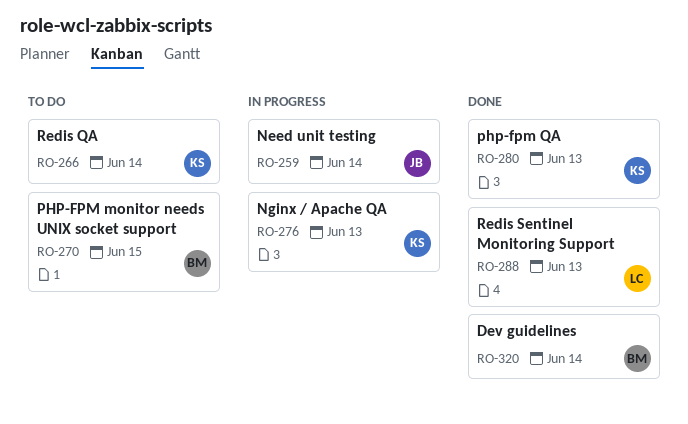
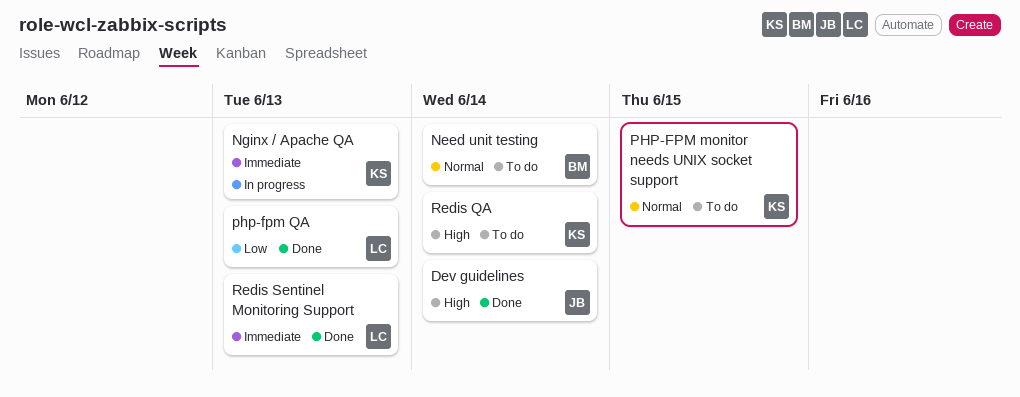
Dev guidelines, owner: BM -> JB
Need unit testing, status: In progress -> To do
Need unit testing, owner: JB -> BM
PHP-FPM monitor needs UNIX socket support, owner: BM -> KS
php-fpm QA, owner: KS -> LC

